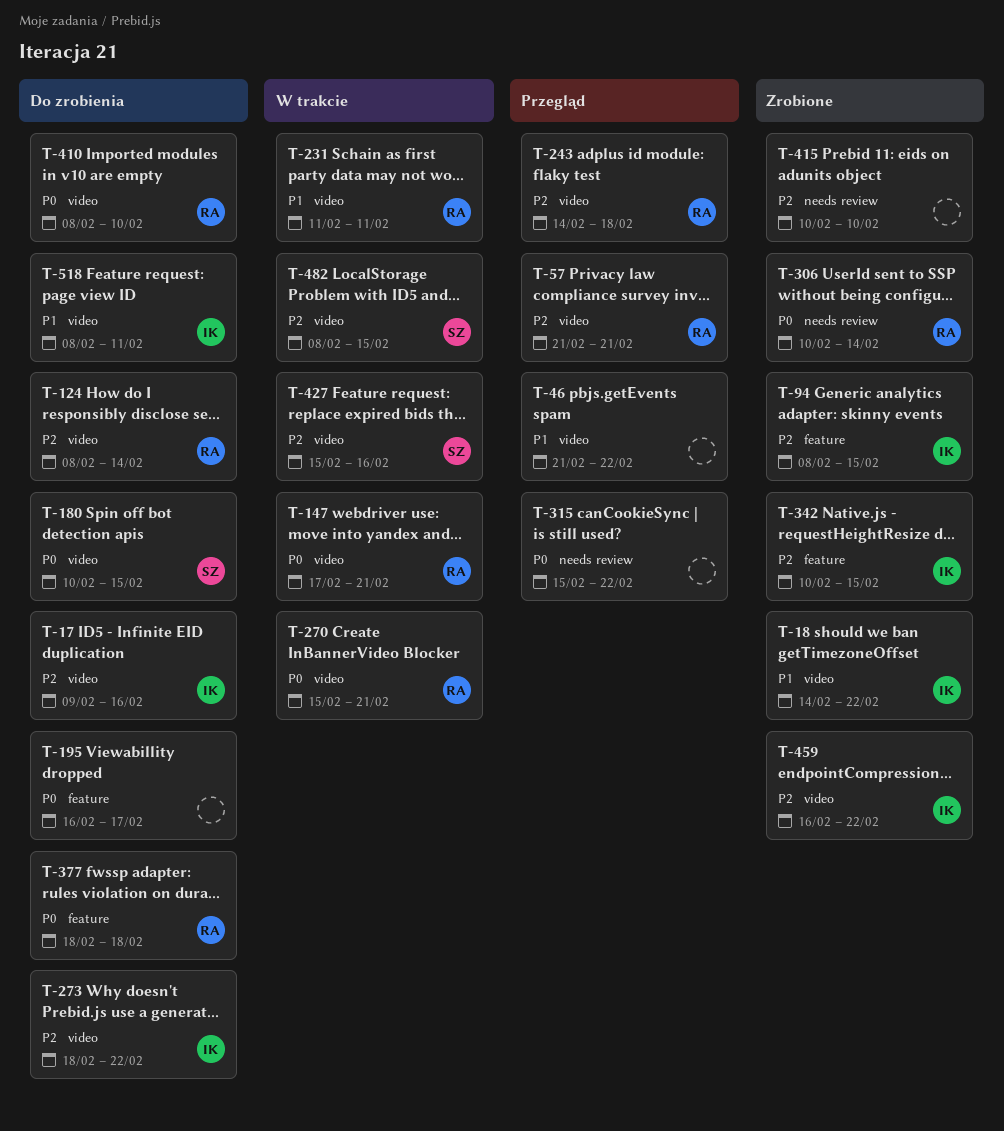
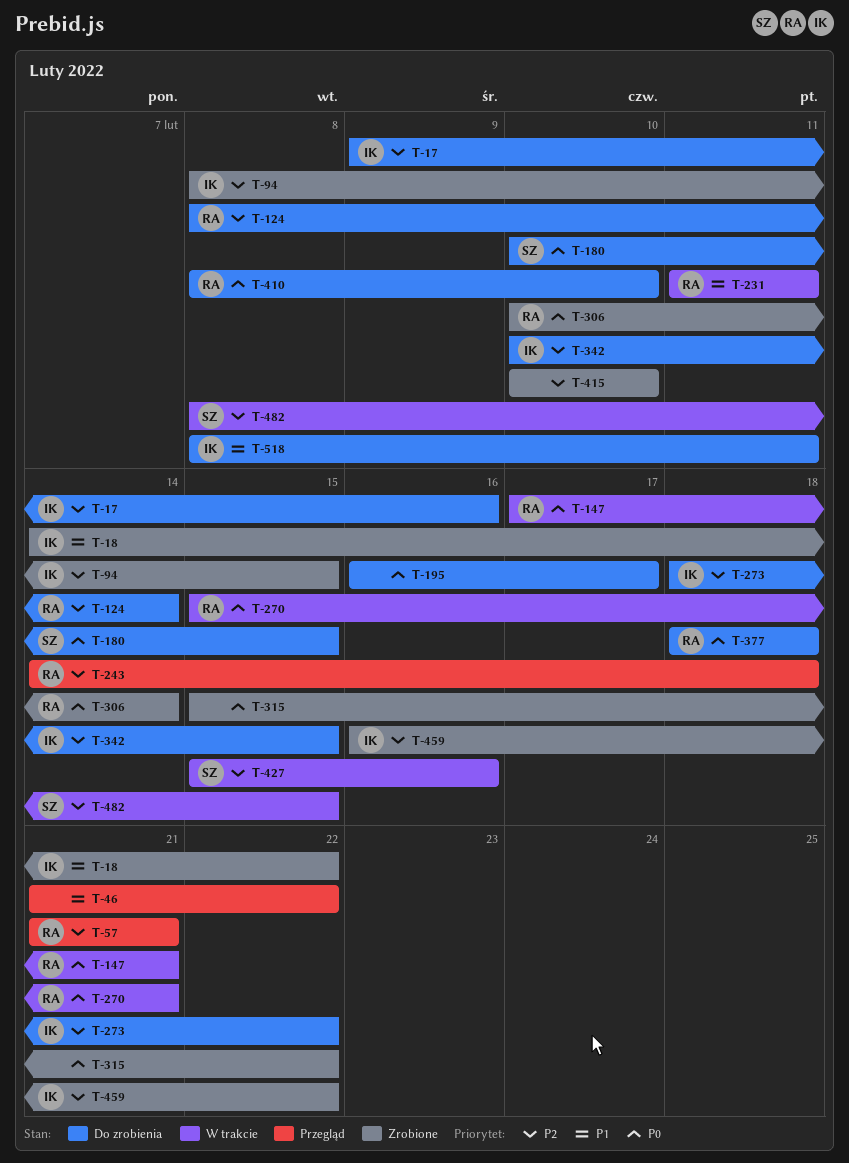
T-315, status: Przegląd -> Zrobione
T-342, status: Zrobione -> Do zrobienia

